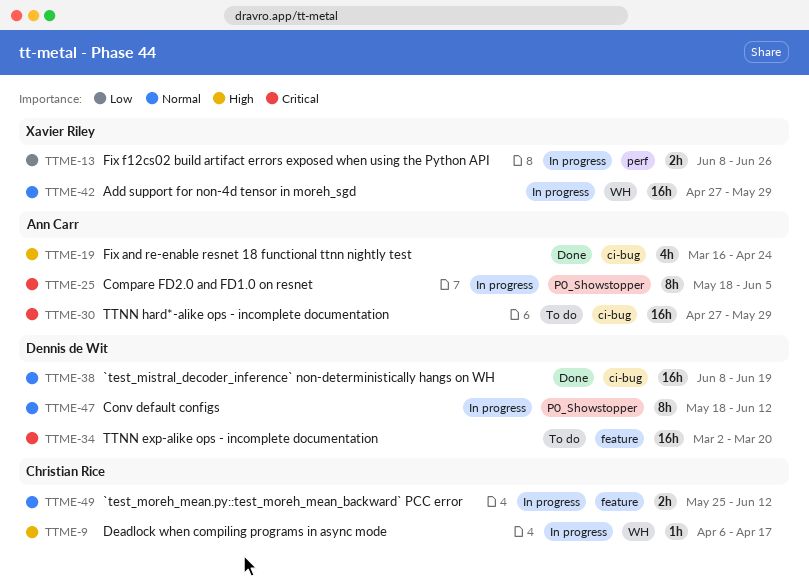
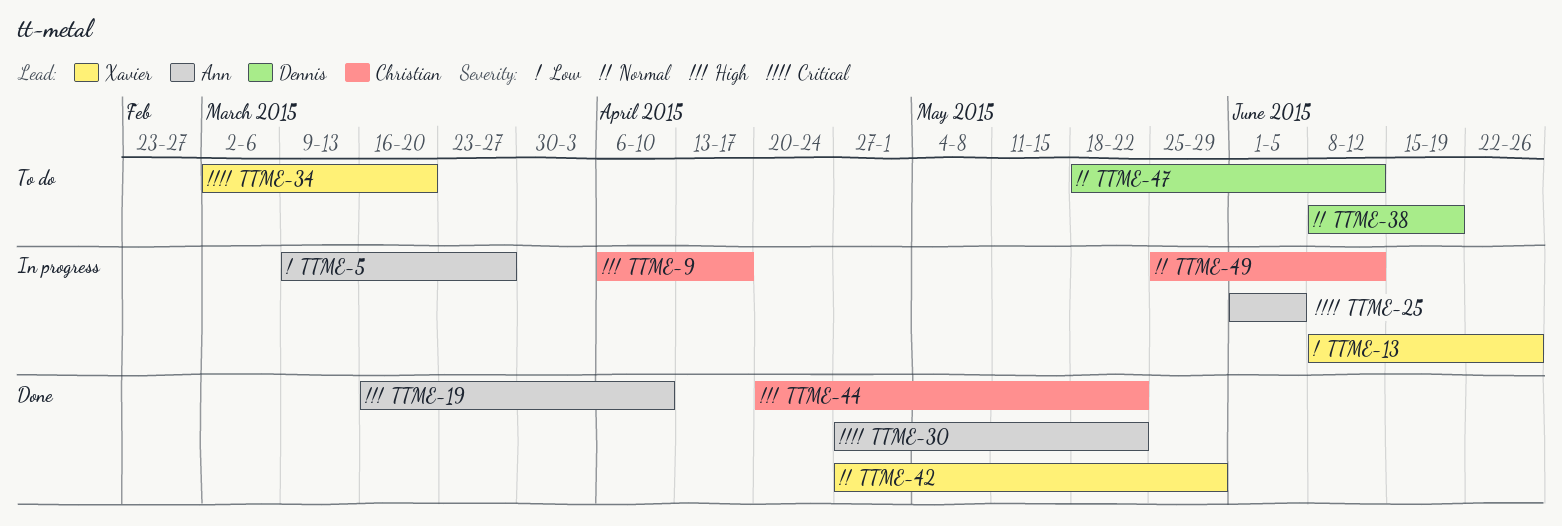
TTME-5: none -> present
TTME-19, due: Apr 24 -> Apr 10
TTME-25, start: May 18 -> Jun 1
TTME-30, status: To do -> Done
TTME-30, due: May 29 -> May 22
TTME-34, owner: Dennis de Wit -> Xavier Riley
TTME-38, status: Done -> To do
TTME-42, status: In progress -> Done
TTME-44: none -> present
TTME-47, status: In progress -> To do

